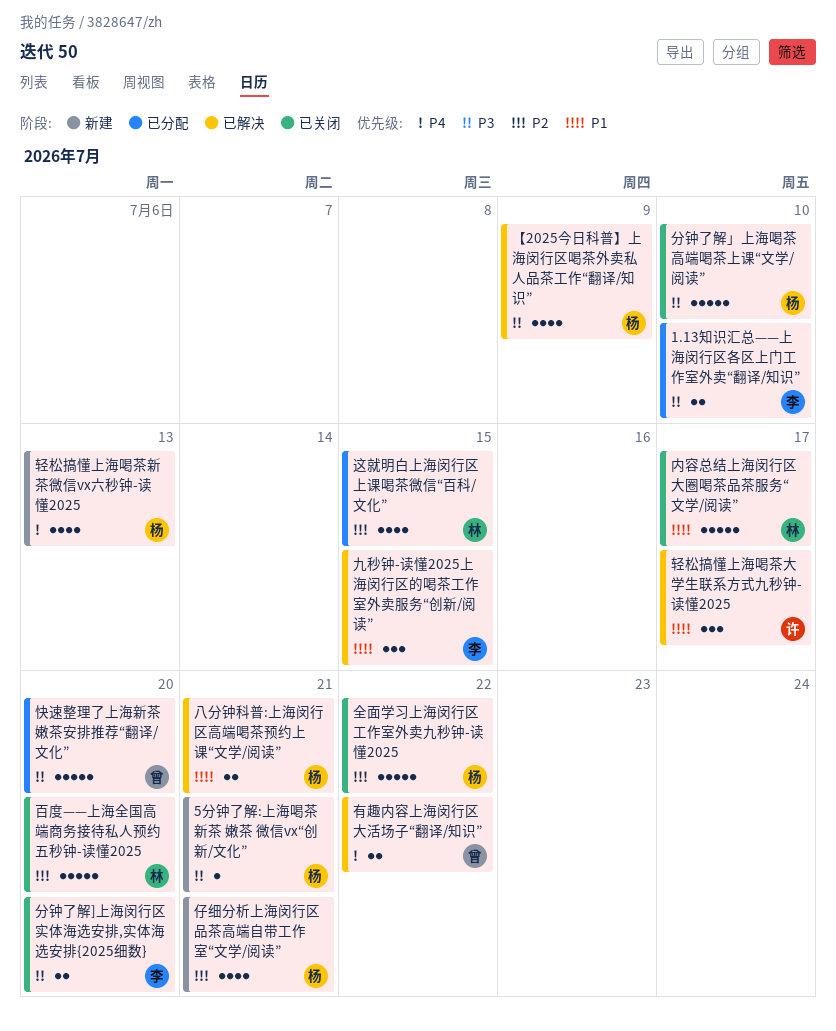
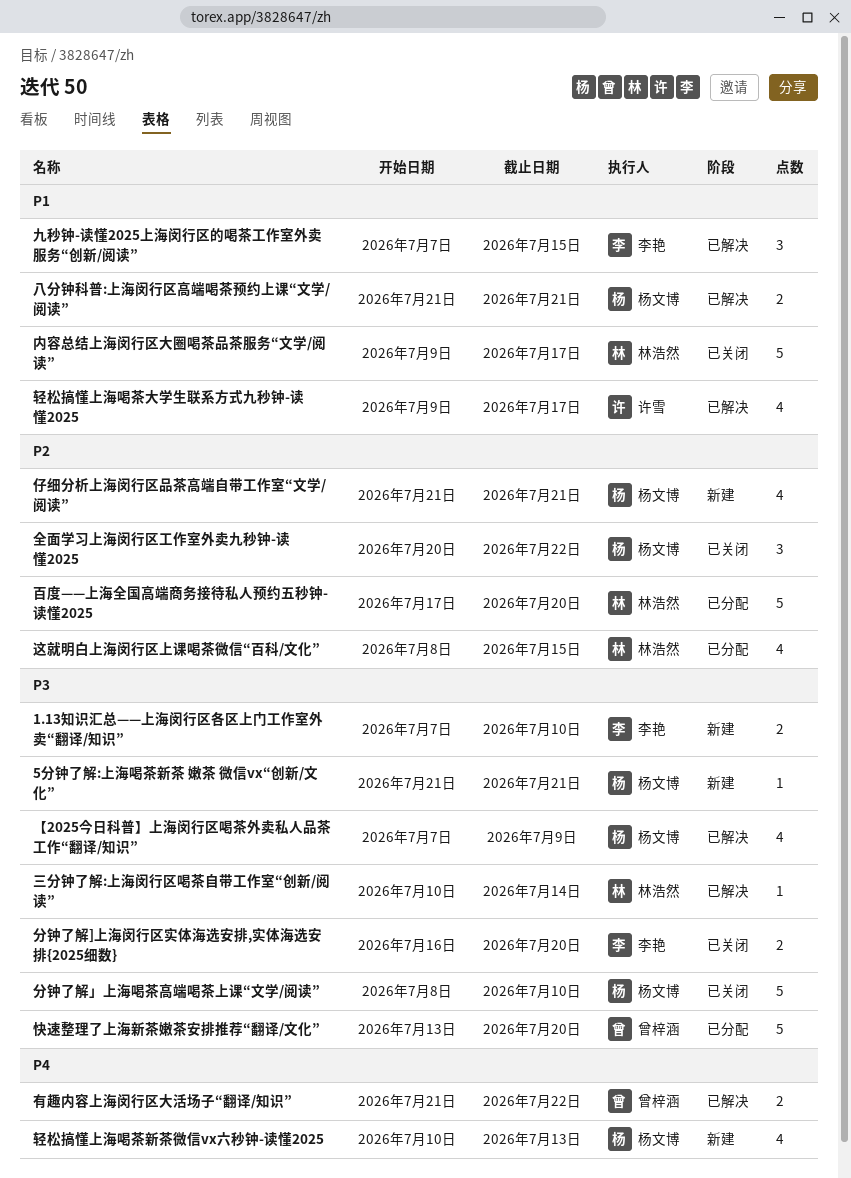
1.13知识汇总——上海闵行区各区上门工作室外卖“翻译/知识”, status: 已分配 -> 新建
三分钟了解:上海闵行区喝茶自带工作室“创新/阅读”: none -> present
全面学习上海闵行区工作室外卖九秒钟-读懂2025, estimate: 5 -> 3
百度——上海全国高端商务接待私人预约五秒钟-读懂2025, status: 已关闭 -> 已分配
轻松搞懂上海喝茶大学生联系方式九秒钟-读懂2025, estimate: 3 -> 4

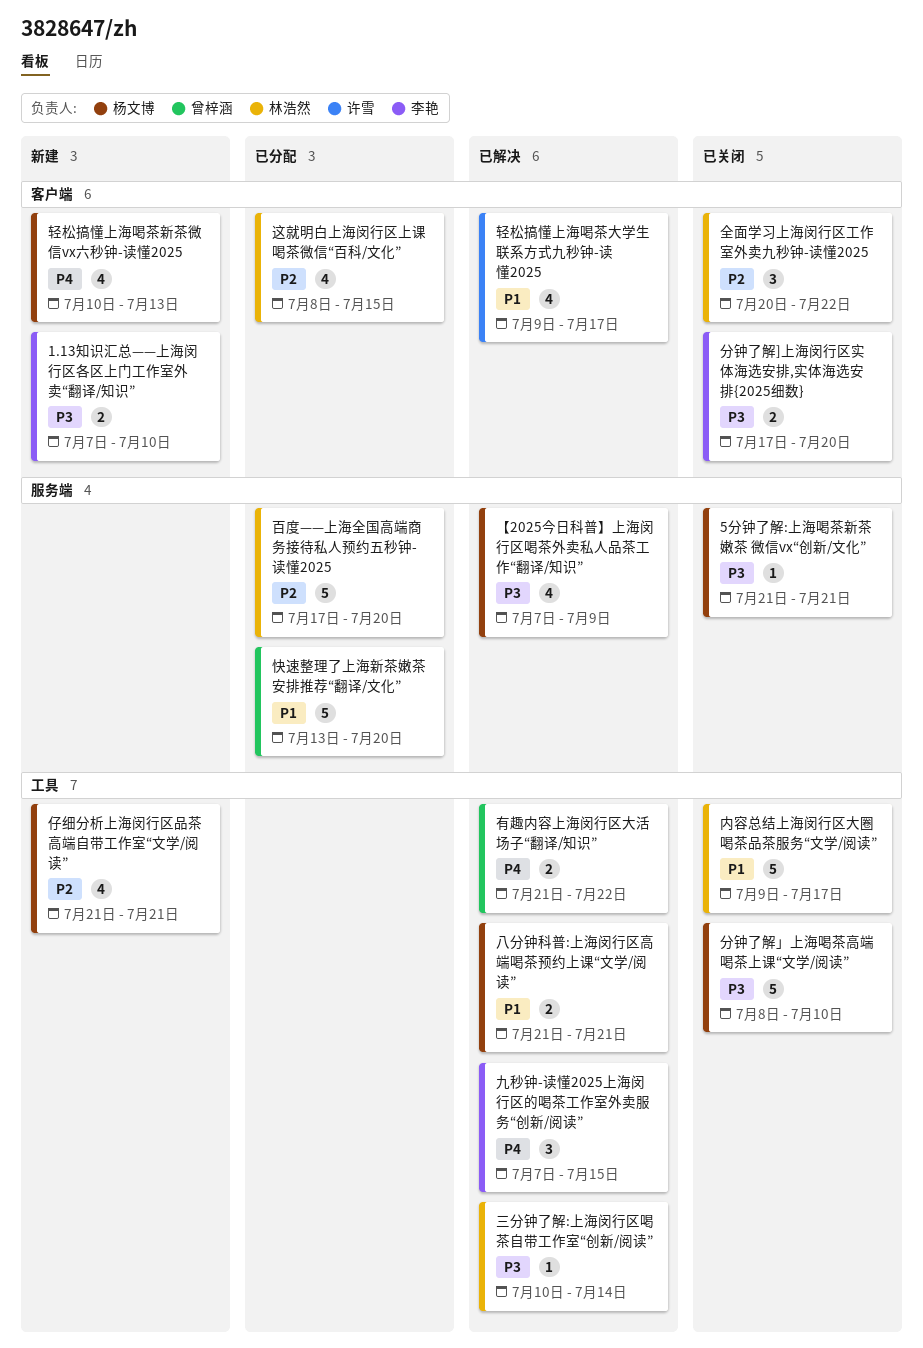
5分钟了解:上海喝茶新茶 嫩茶 微信vx“创新/文化”, status: 新建 -> 已关闭
九秒钟-读懂2025上海闵行区的喝茶工作室外卖服务“创新/阅读”, priority: P1 -> P4
全面学习上海闵行区工作室外卖九秒钟-读懂2025, owner: 杨文博 -> 林浩然
分钟了解]上海闵行区实体海选安排,实体海选安排{2025细数}, start: Jul 16 -> Jul 17
快速整理了上海新茶嫩茶安排推荐“翻译/文化”, priority: P3 -> P1

